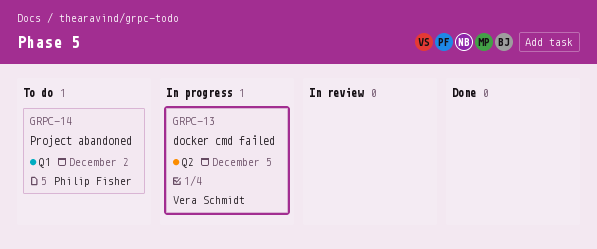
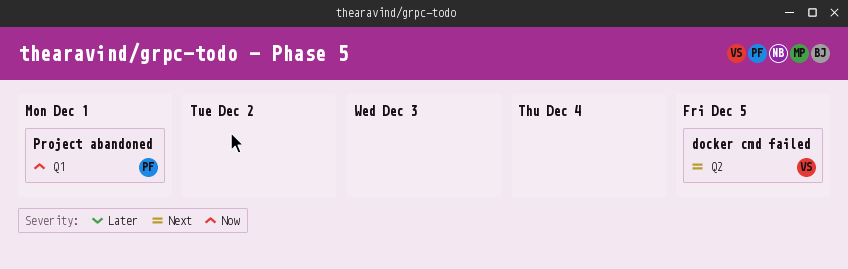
Project abandoned, due: Dec 2 -> Dec 1

